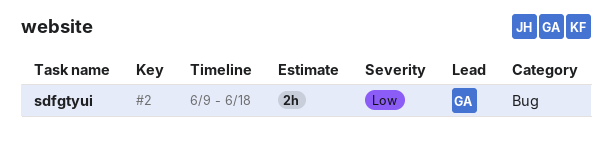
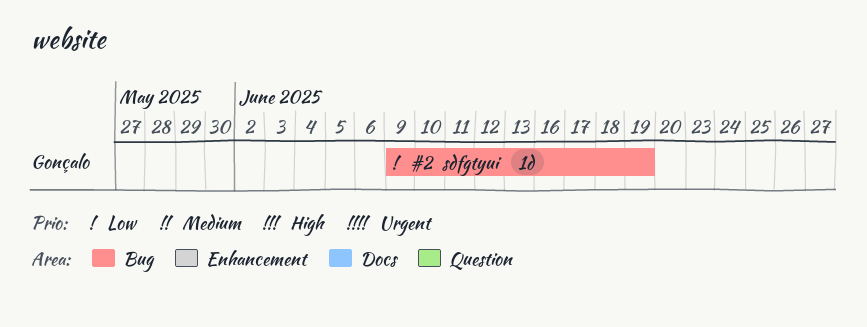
#2, estimate: 2h -> 1d
#2, due: Jun 18 -> Jun 19

